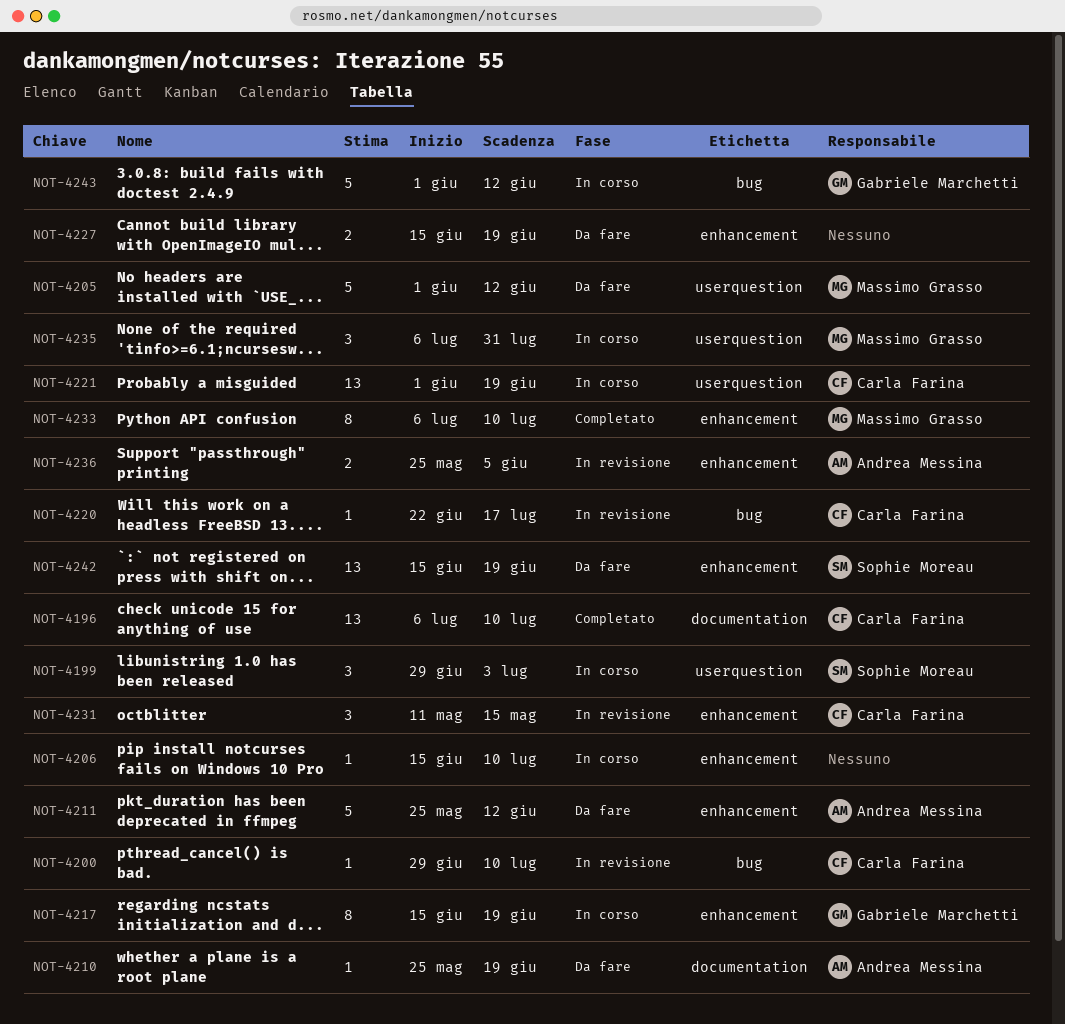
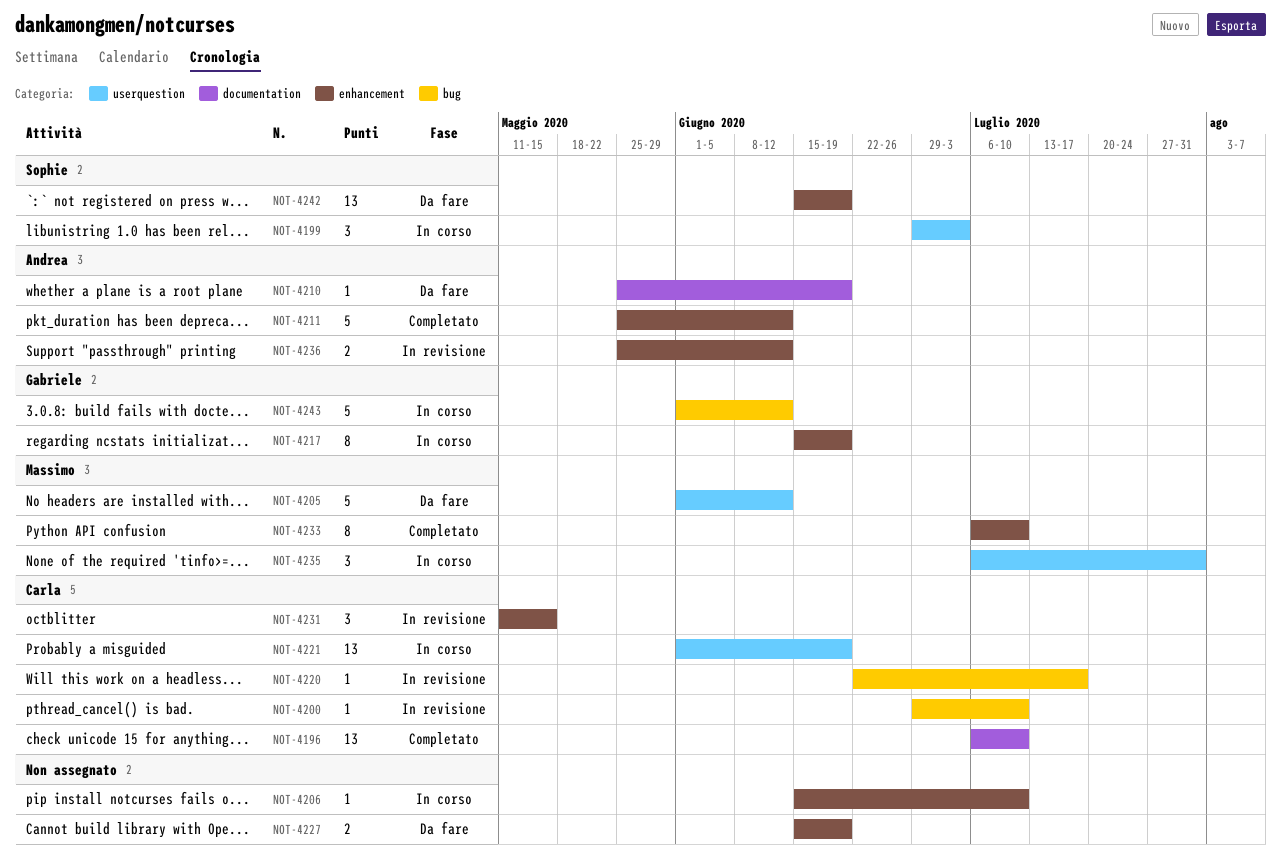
NOT-4211, status: Da fare -> Completato
NOT-4236, due: Jun 5 -> Jun 12

